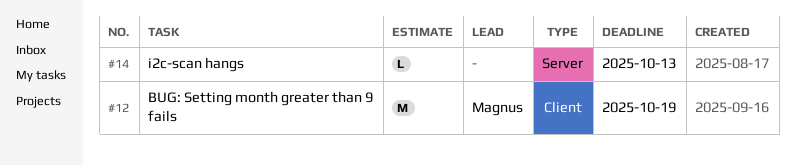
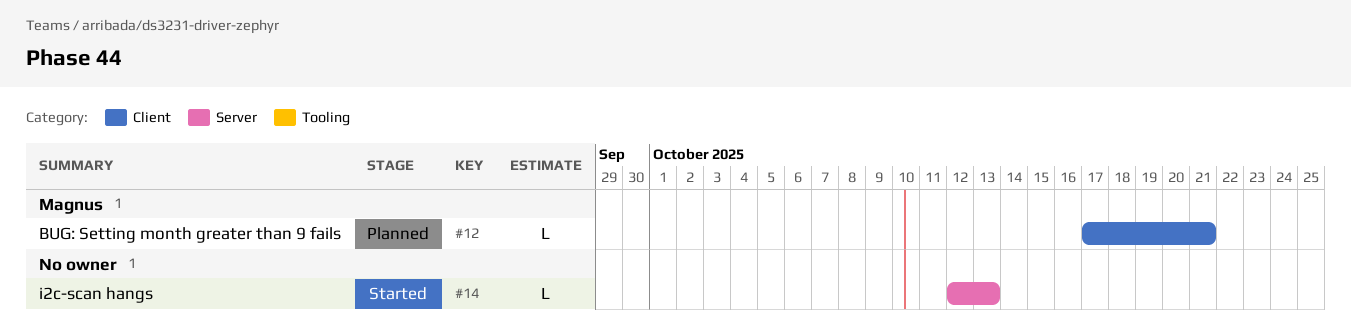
#12, estimate: M -> L
#12, due: Oct 19 -> Oct 21

